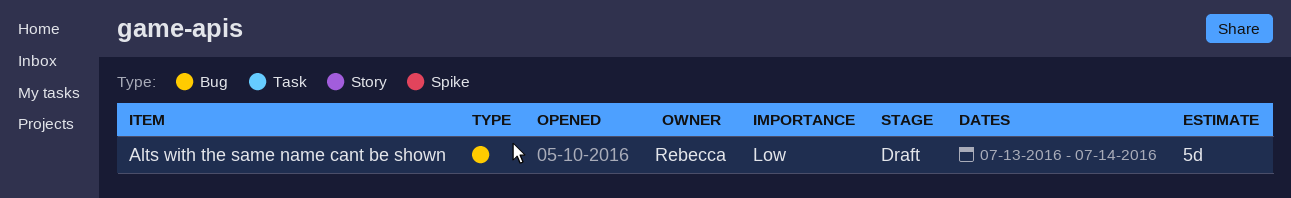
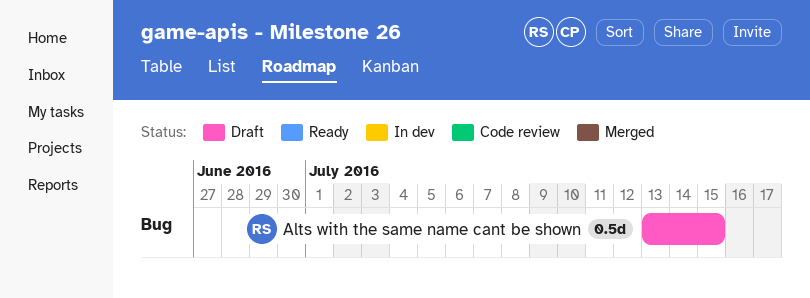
Alts with the same name cant be shown, estimate: 5d -> 0.5d
Alts with the same name cant be shown, due: Jul 14 -> Jul 15

